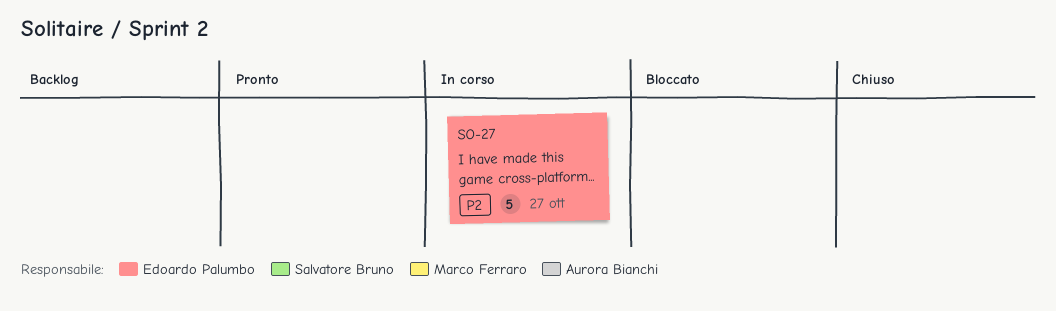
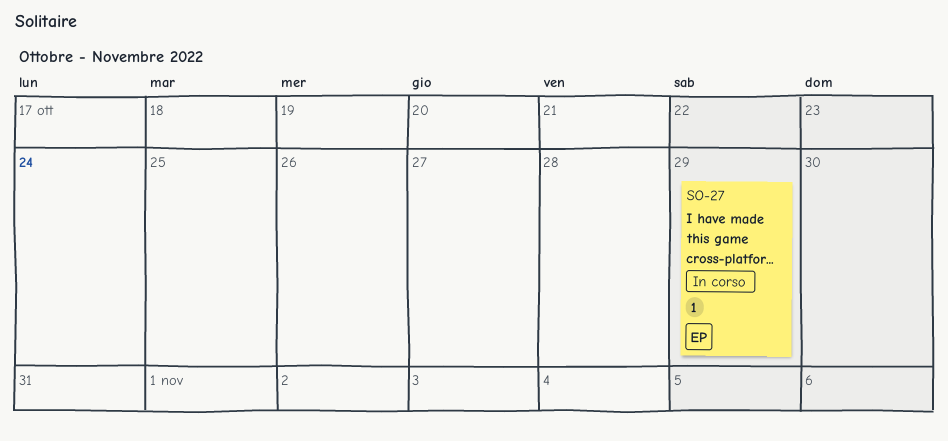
SO-27, estimate: 5 -> 1
SO-27, due: Oct 27 -> Oct 29

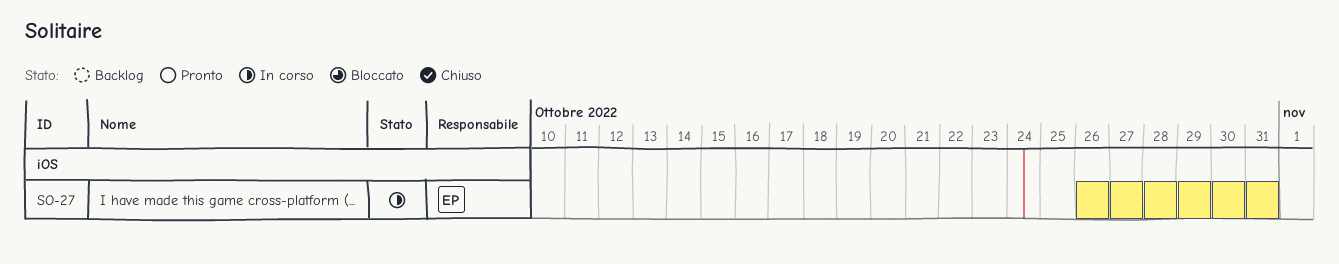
SO-27, due: Oct 29 -> Oct 31

